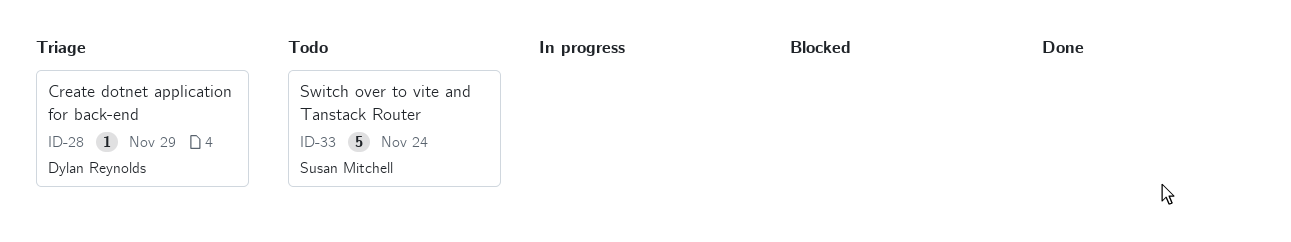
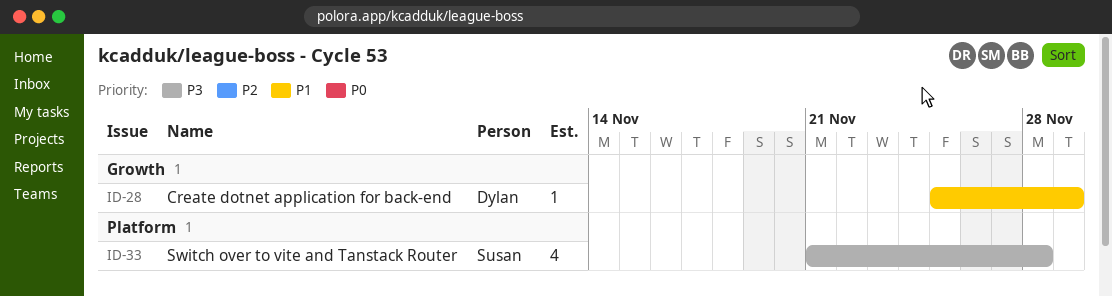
ID-33, estimate: 5 -> 4
ID-33, due: Nov 24 -> Nov 28

